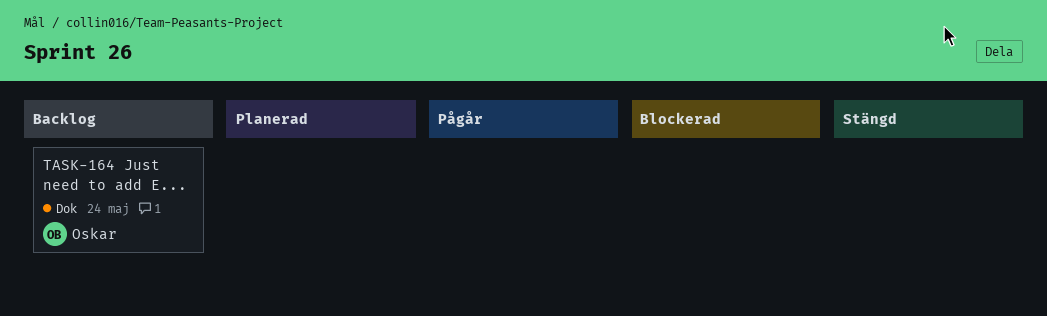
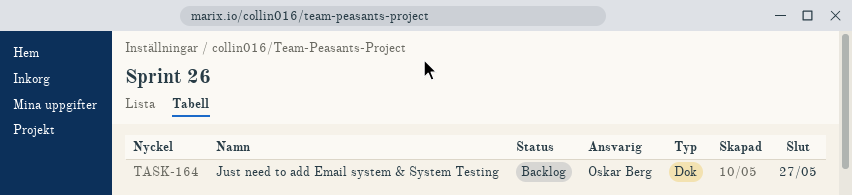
TASK-164, due: May 24 -> May 27

